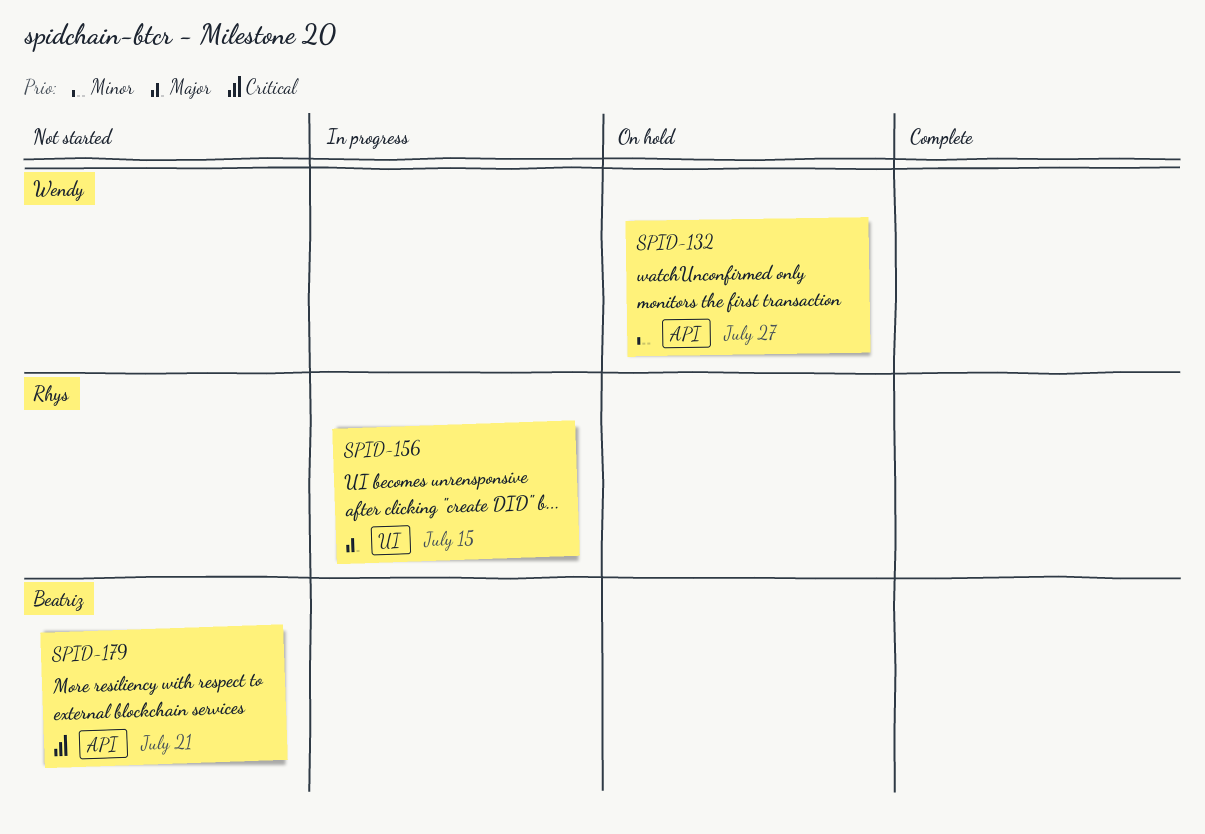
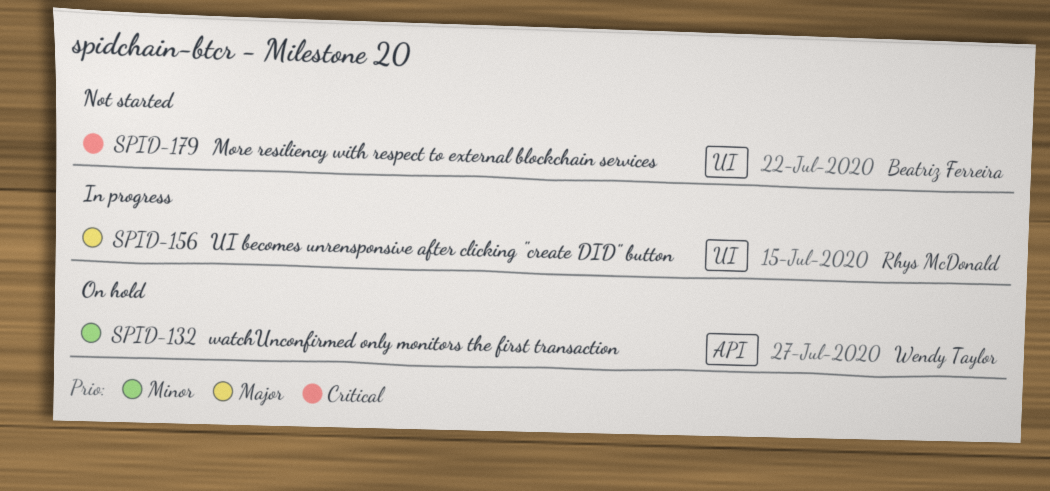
SPID-179, label: API -> UI
SPID-179, due: Jul 21 -> Jul 22

